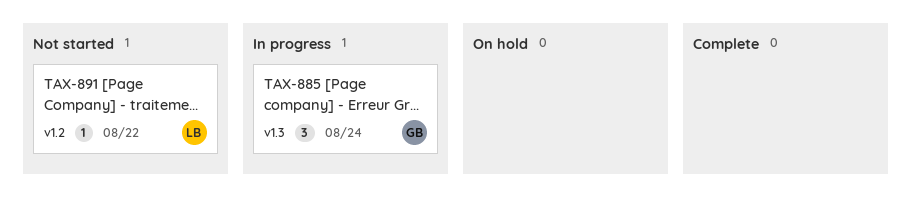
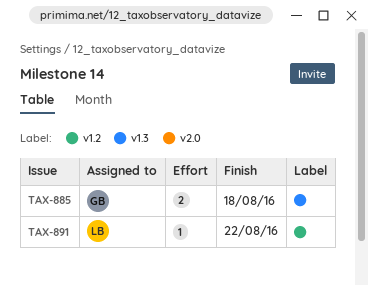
TAX-885, estimate: 3 -> 2
TAX-885, due: Aug 24 -> Aug 18

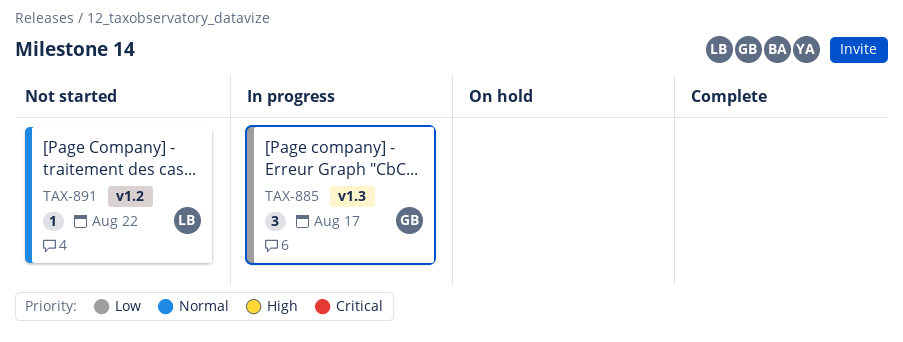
TAX-885, estimate: 2 -> 3
TAX-885, due: Aug 18 -> Aug 17

